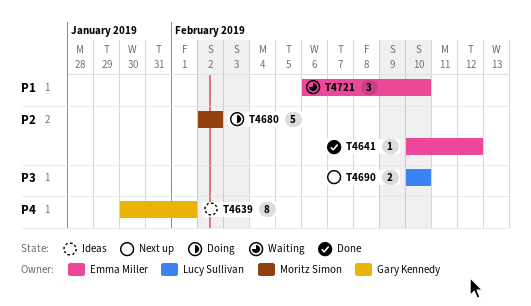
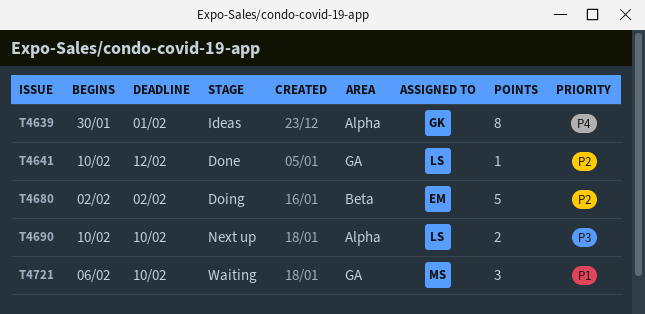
T4641, owner: Emma Miller -> Lucy Sullivan
T4680, owner: Moritz Simon -> Emma Miller
T4721, owner: Emma Miller -> Moritz Simon

